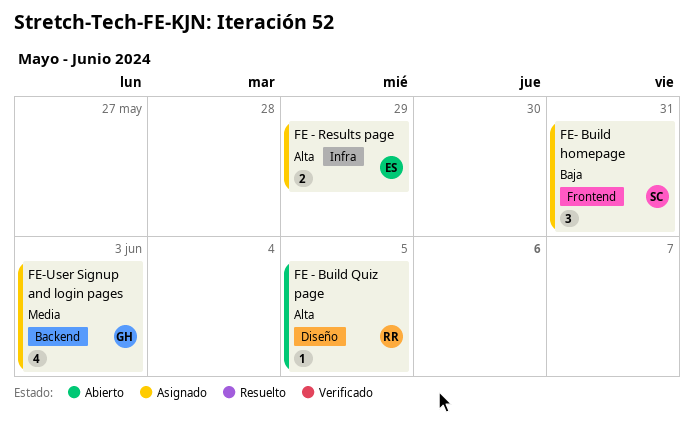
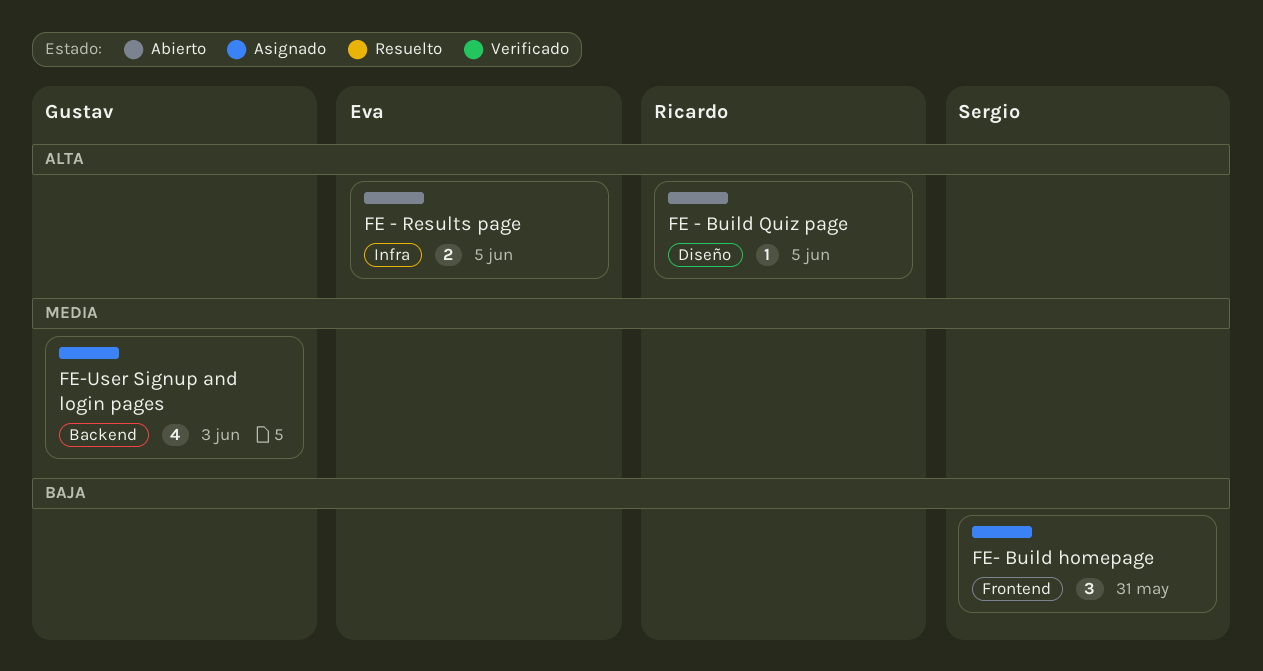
FE - Results page, status: Asignado -> Abierto
FE - Results page, due: May 29 -> Jun 5

